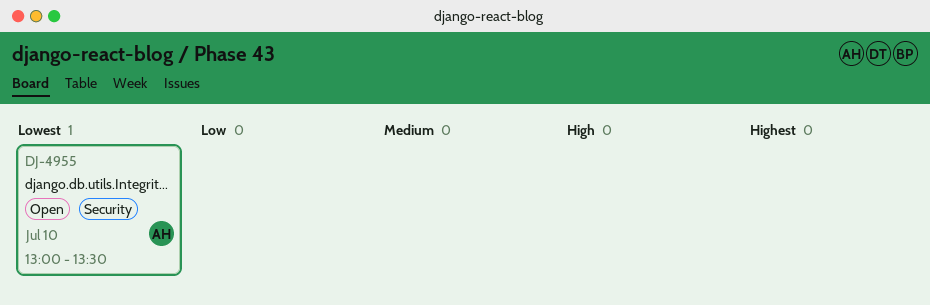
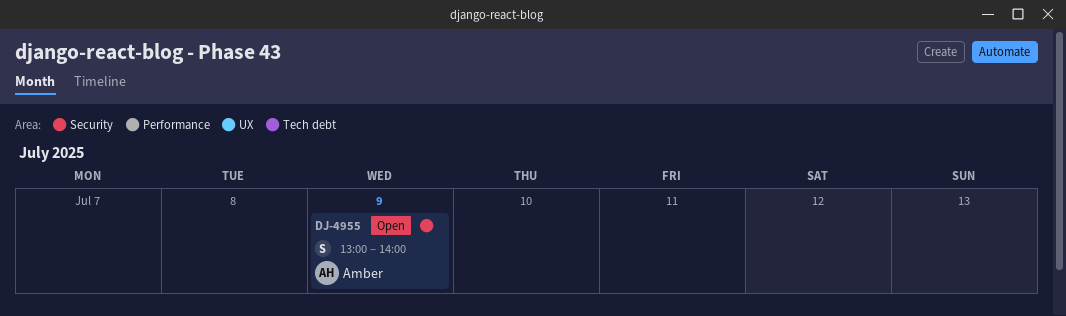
DJ-4955, day: Jul 10 -> Jul 9
DJ-4955, ends: 13:30 -> 14:00

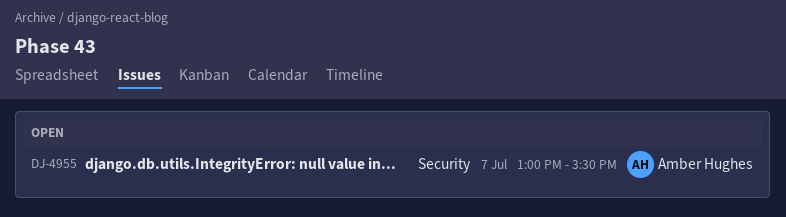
DJ-4955, day: Jul 9 -> Jul 7
DJ-4955, ends: 14:00 -> 15:30

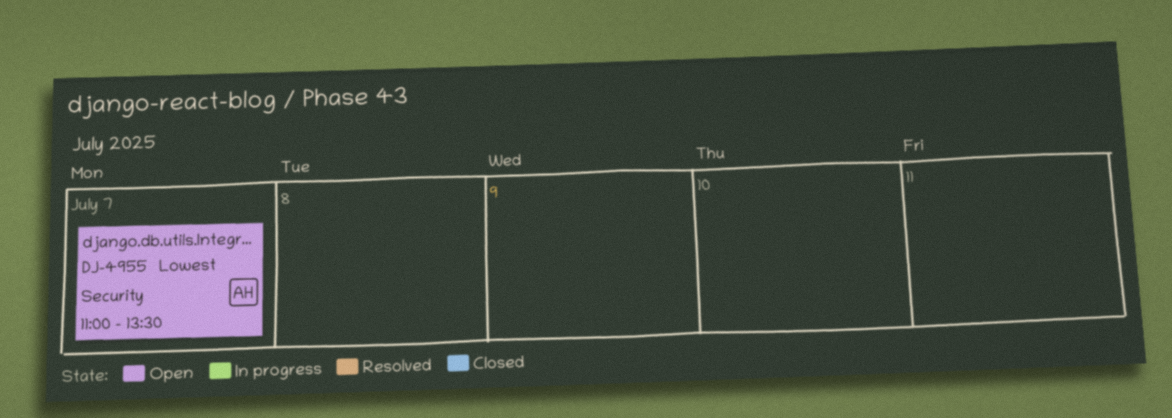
DJ-4955, begins: 13:00 -> 11:00
DJ-4955, ends: 15:30 -> 13:30

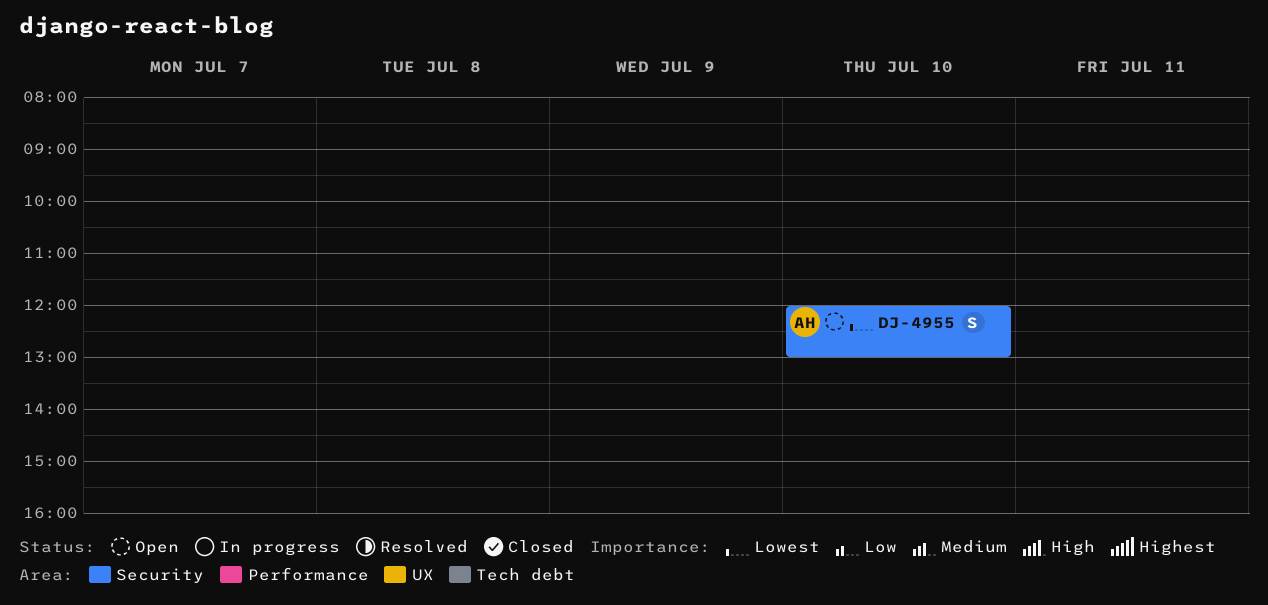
DJ-4955, day: Jul 7 -> Jul 10
DJ-4955, begins: 11:00 -> 12:00
DJ-4955, ends: 13:30 -> 13:00

